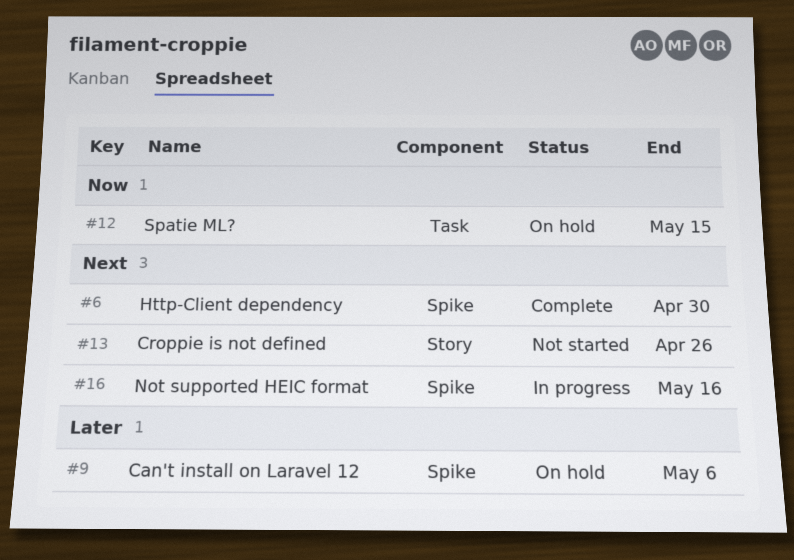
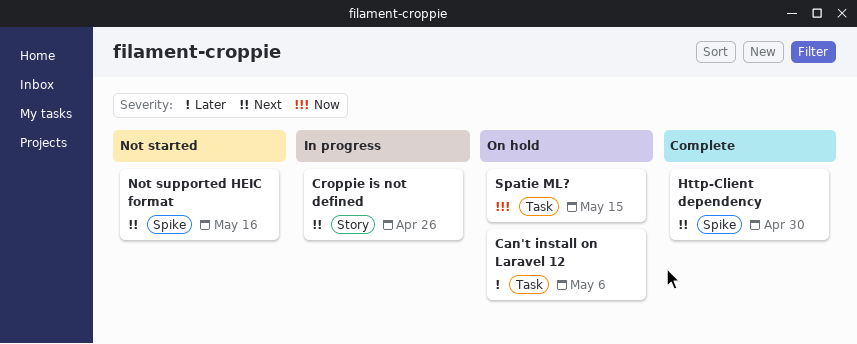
Can't install on Laravel 12, label: Spike -> Task
Croppie is not defined, status: Not started -> In progress
Not supported HEIC format, status: In progress -> Not started

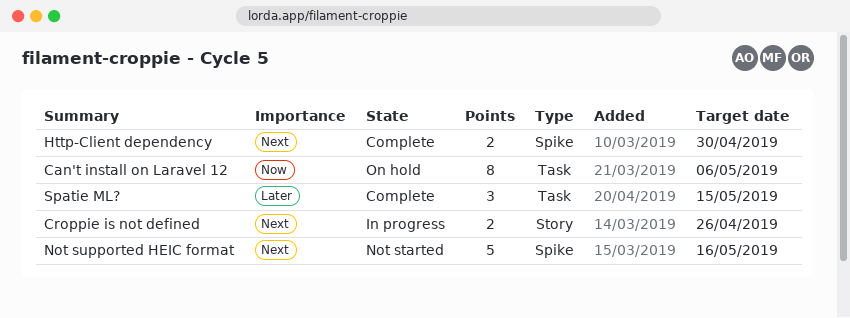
Can't install on Laravel 12, priority: Later -> Now
Spatie ML?, status: On hold -> Complete
Spatie ML?, priority: Now -> Later

